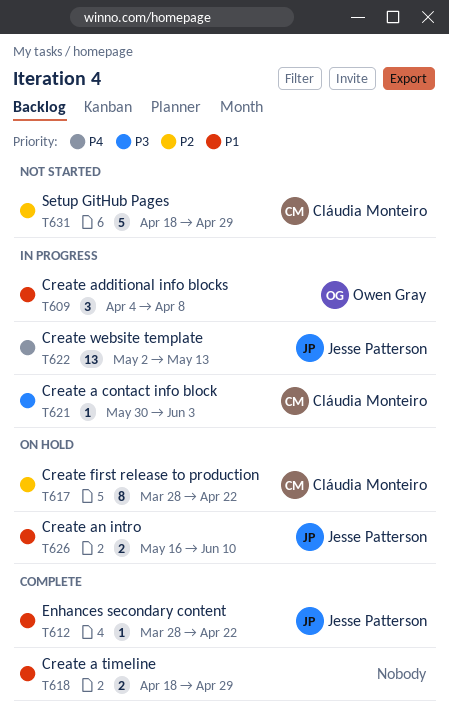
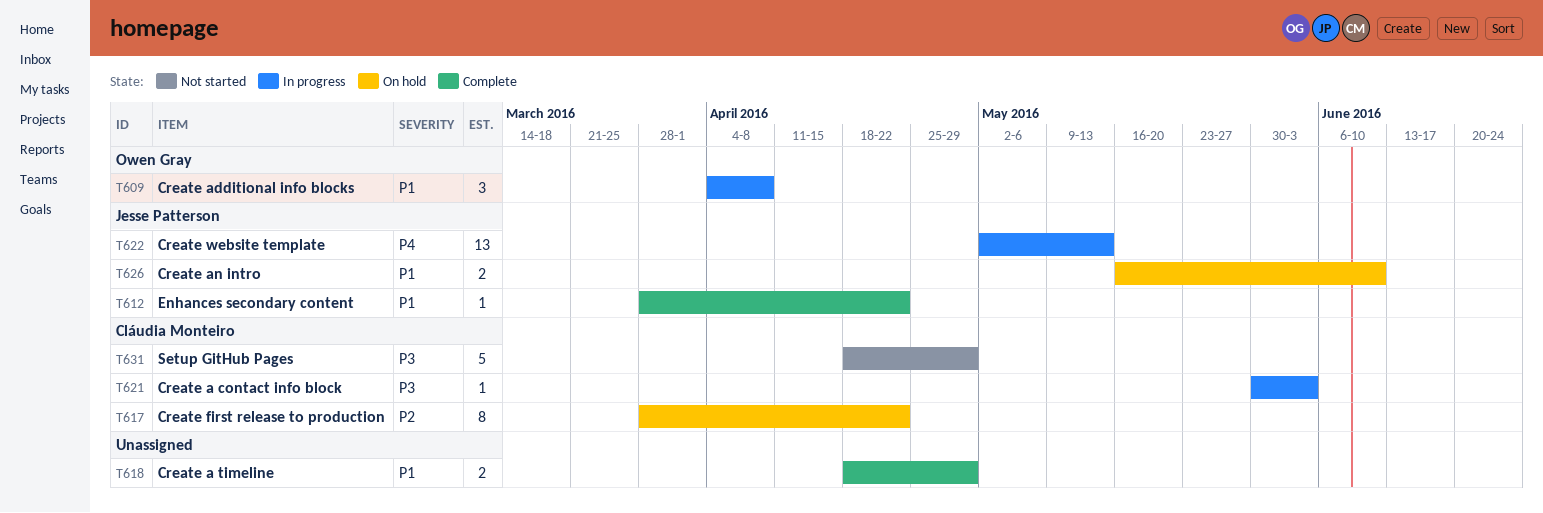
T631, priority: P2 -> P3

